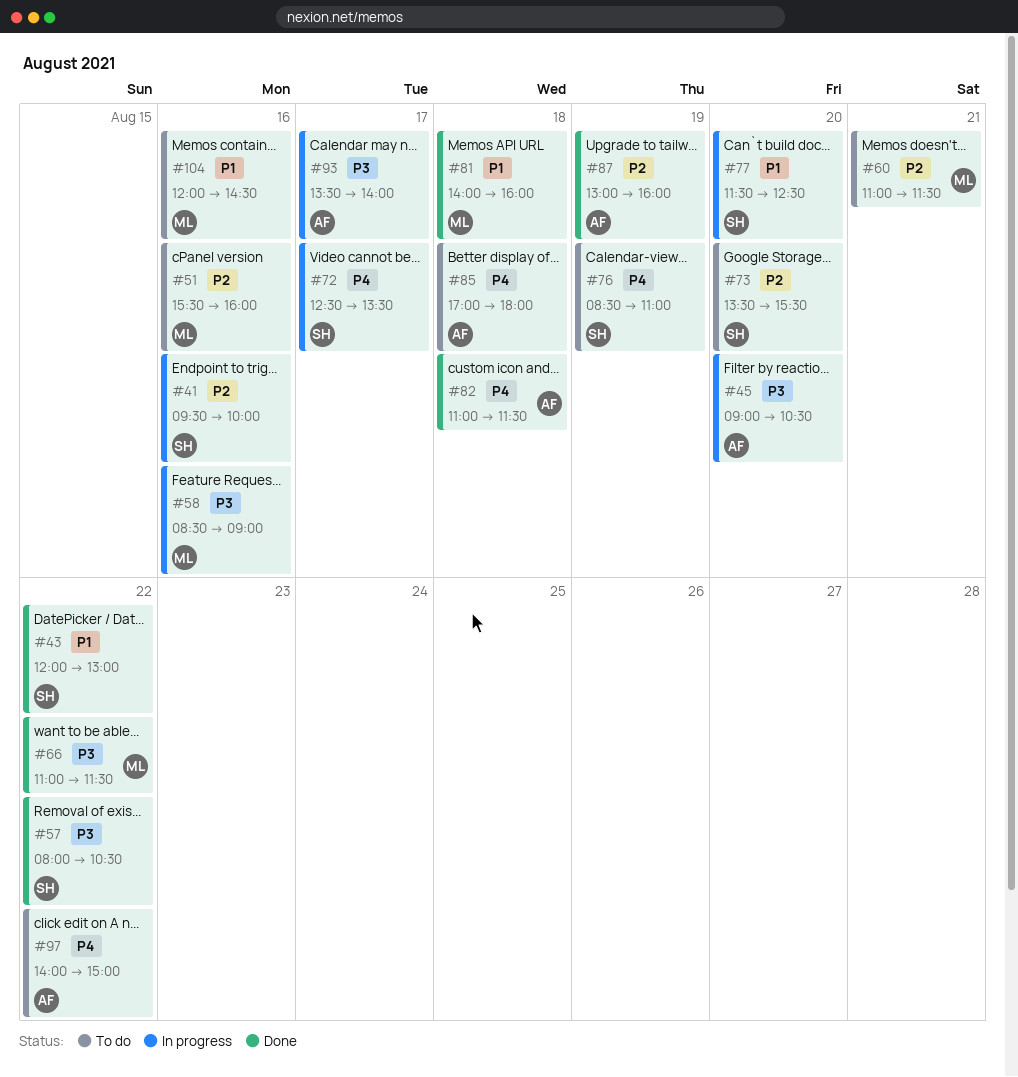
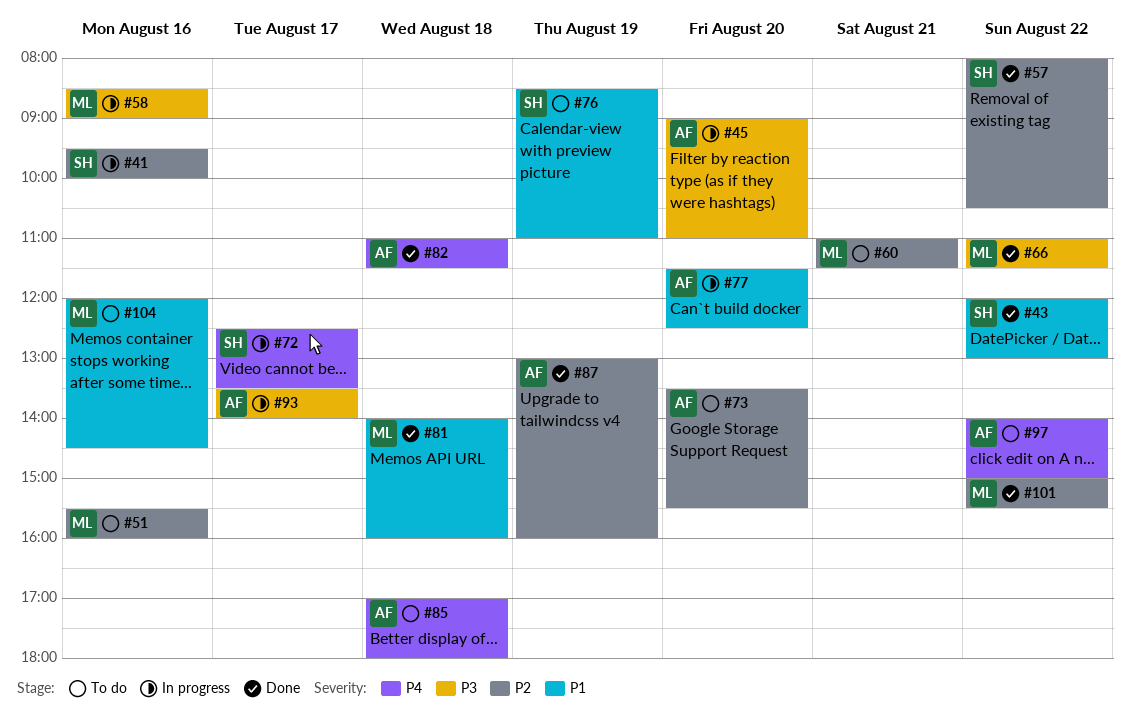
#45, ends: 10:30 -> 11:00
#57, priority: P3 -> P2
#73, owner: SH -> AF
#76, priority: P4 -> P1
#77, owner: SH -> AF
#101: none -> present

